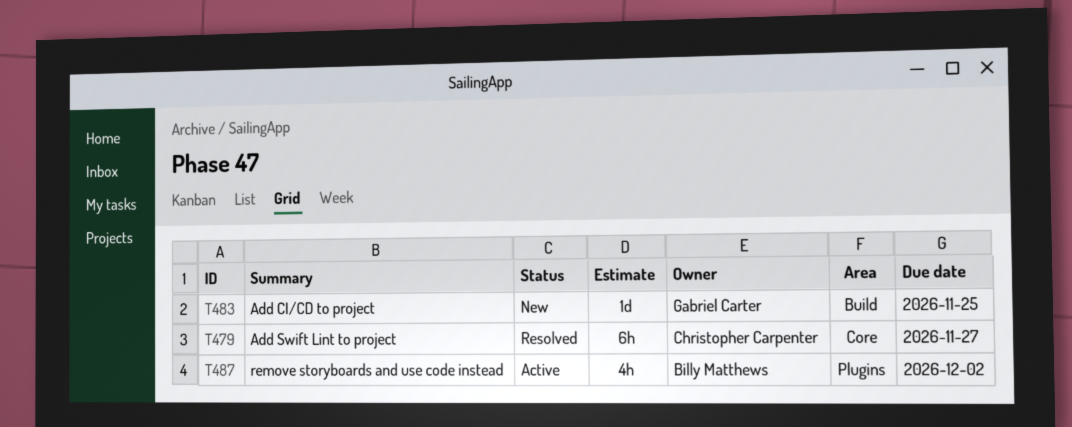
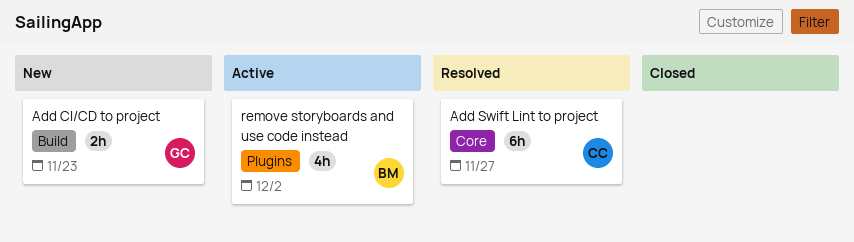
Add CI/CD to project, estimate: 1d -> 2h
Add CI/CD to project, due: Nov 25 -> Nov 23

